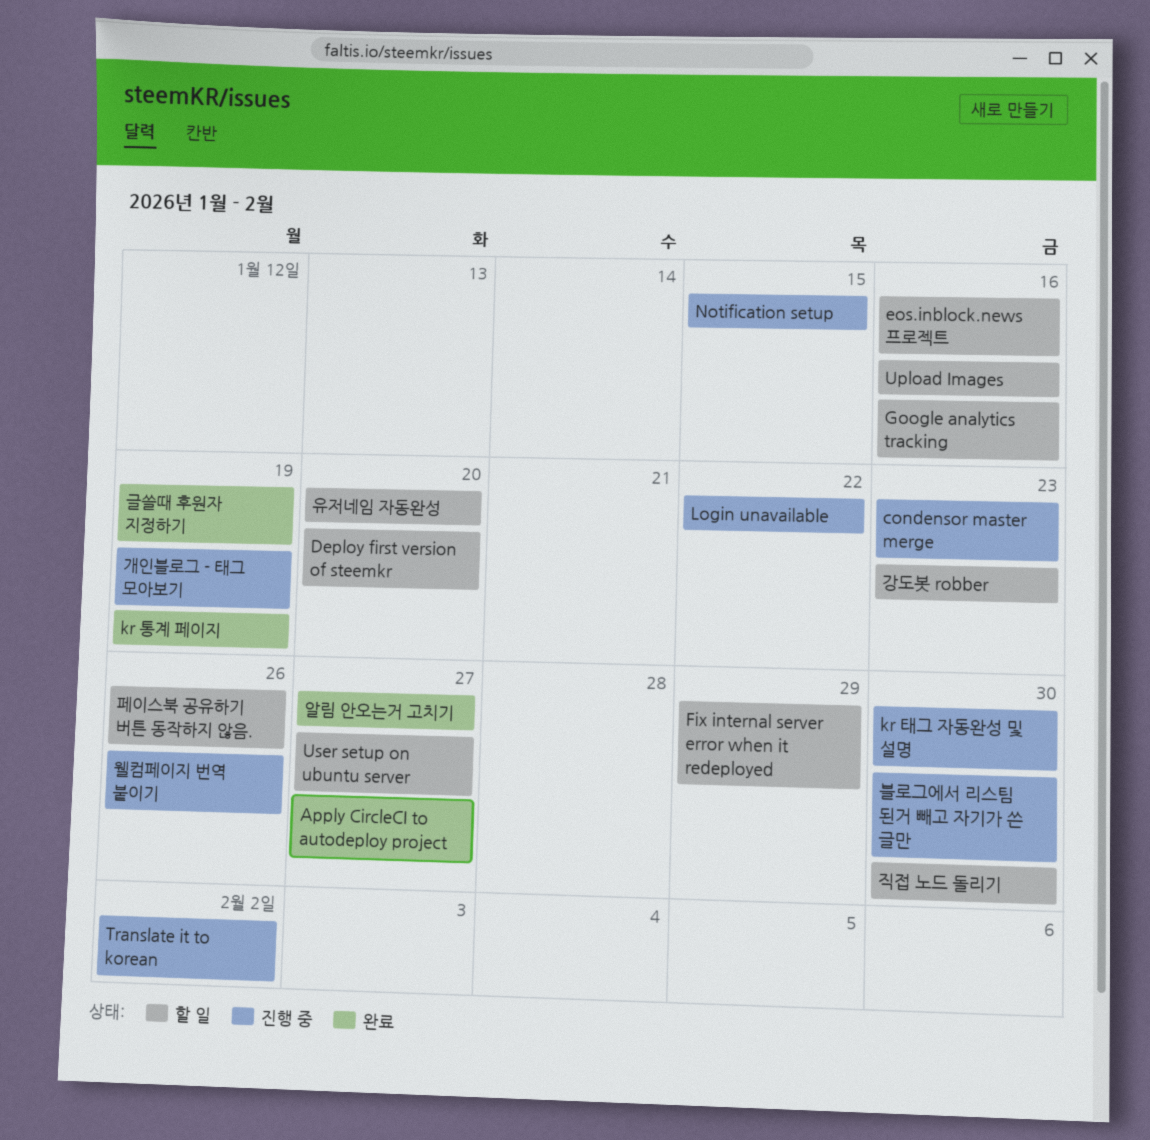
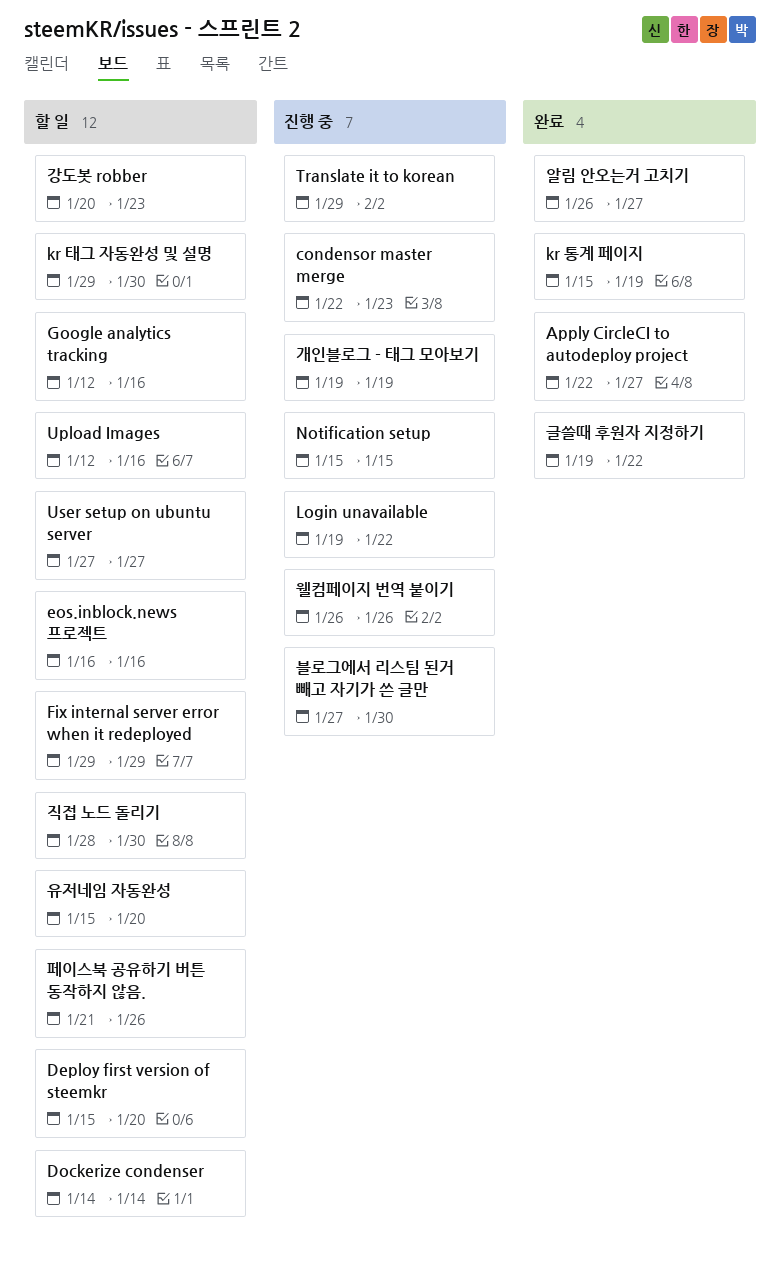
Dockerize condenser: none -> present
kr 태그 자동완성 및 설명, status: 진행 중 -> 할 일
글쓸때 후원자 지정하기, due: Jan 19 -> Jan 22

